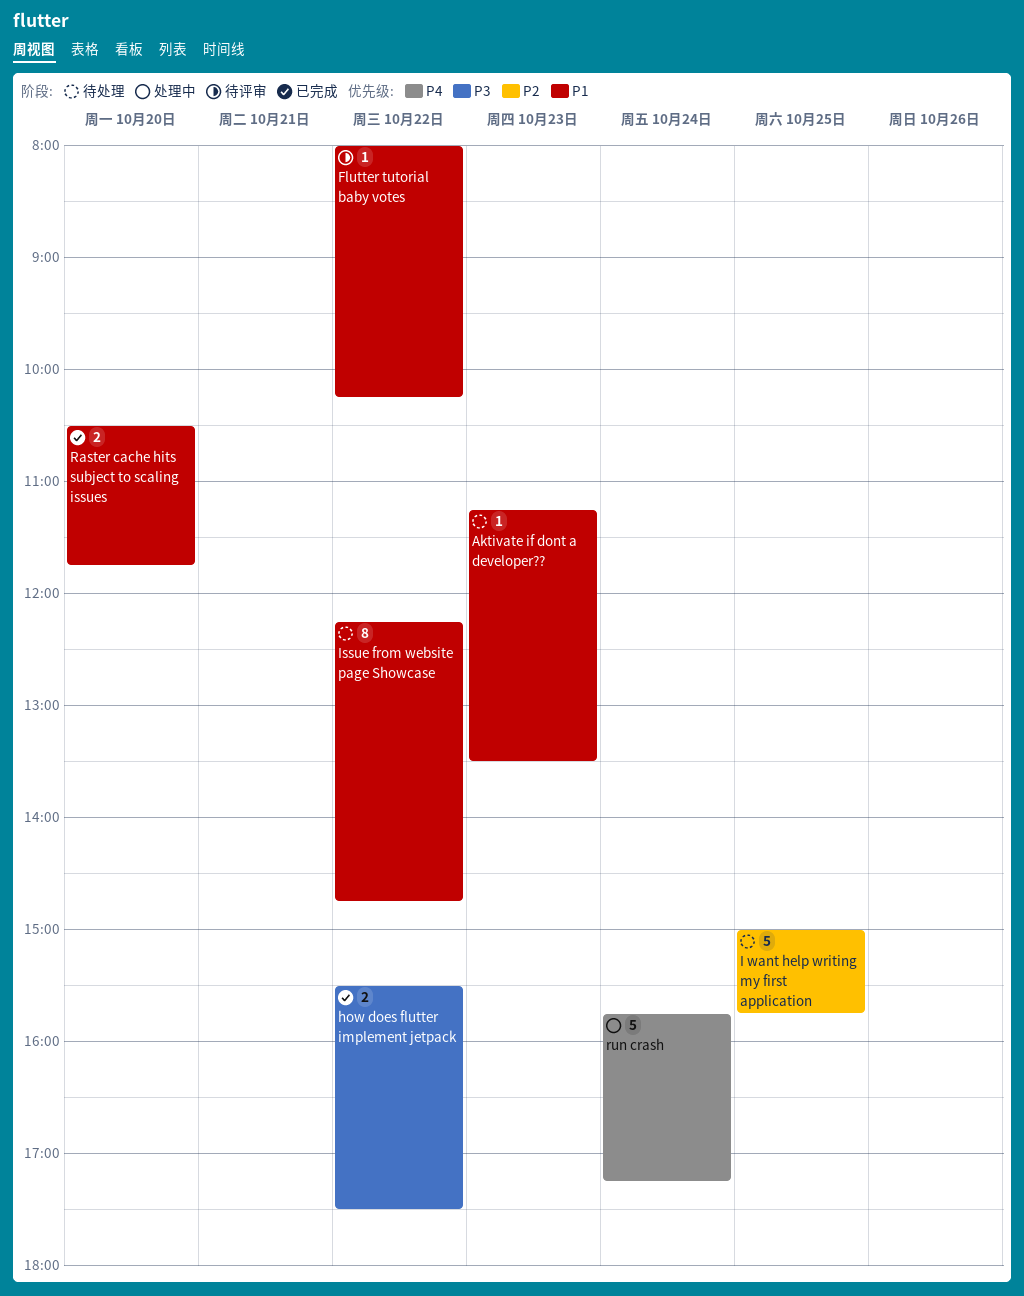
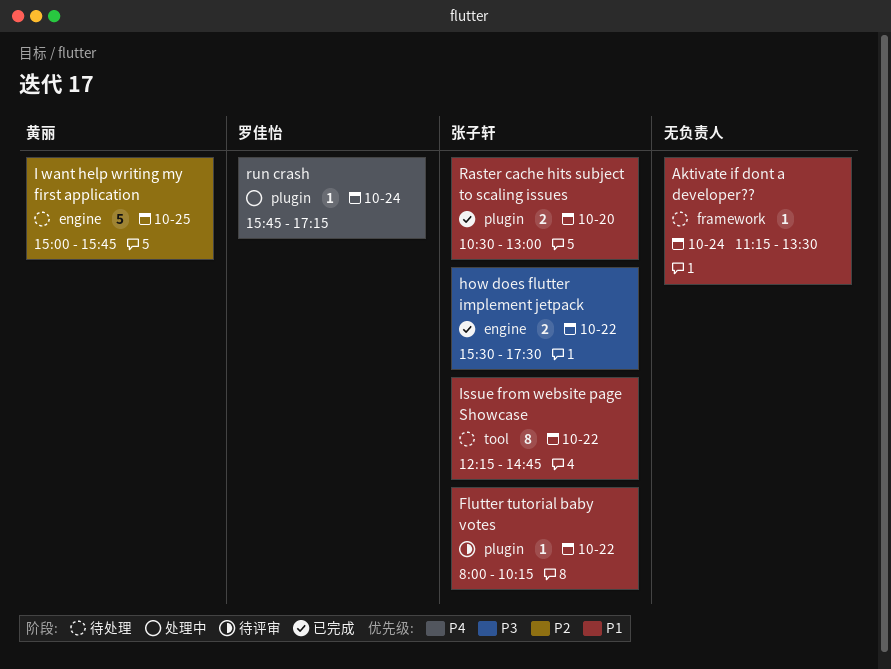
Aktivate if dont a developer??, day: Oct 23 -> Oct 24
Raster cache hits subject to scaling issues, ends: 11:45 -> 13:00
run crash, estimate: 5 -> 1

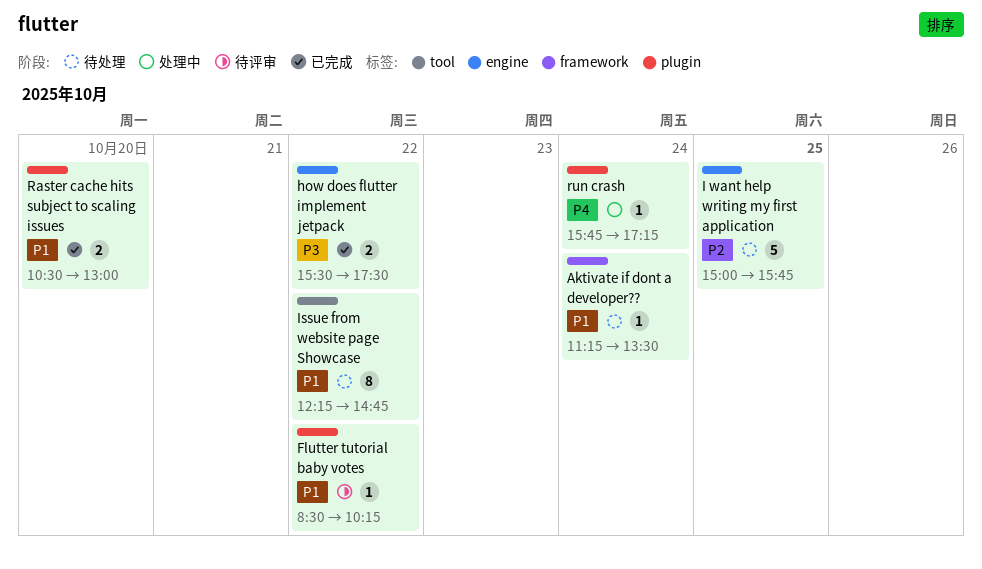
Flutter tutorial baby votes, begins: 08:00 -> 08:30

